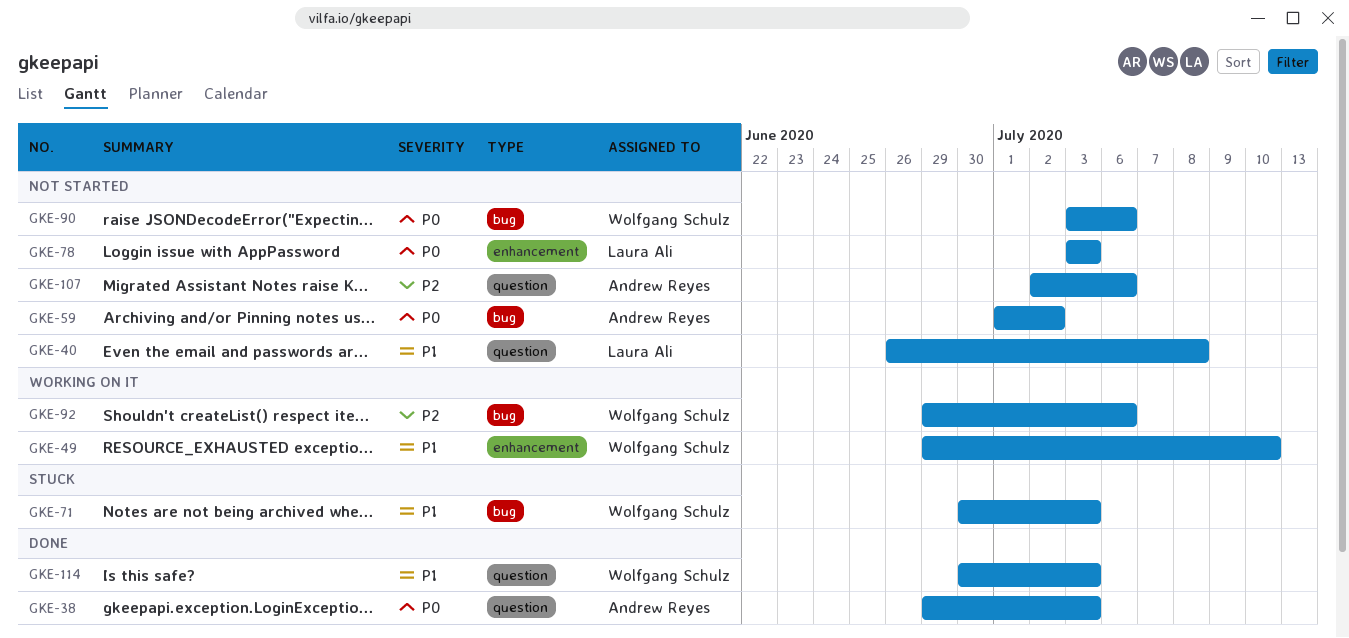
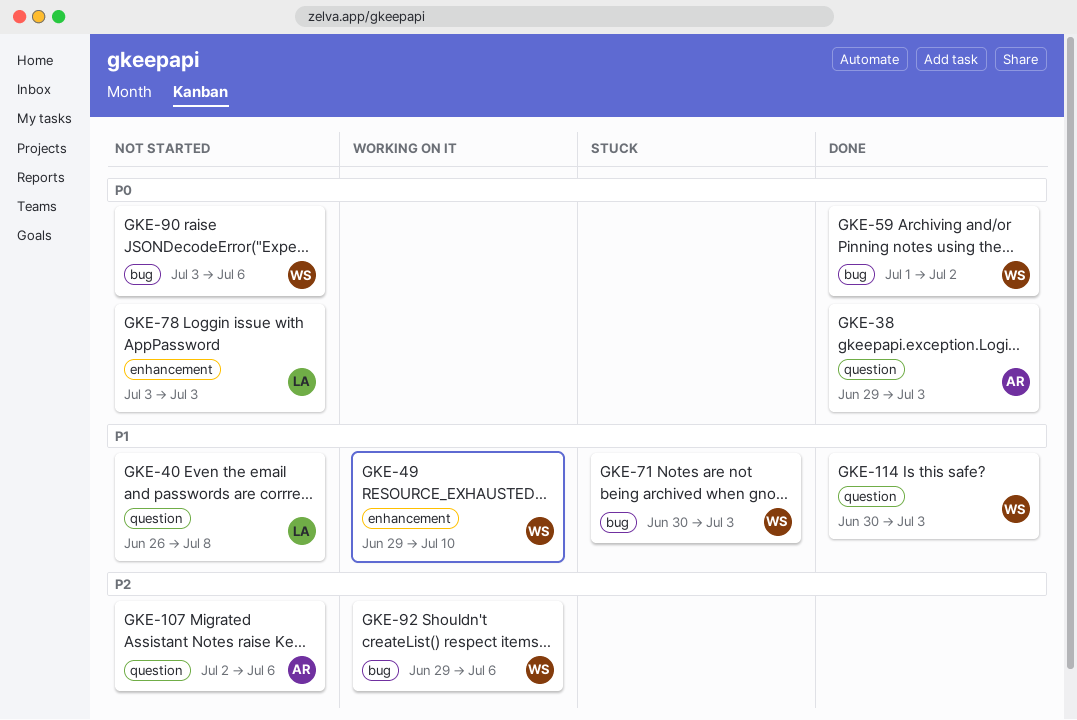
GKE-59, status: Not started -> Done
GKE-59, owner: Andrew Reyes -> Wolfgang Schulz

